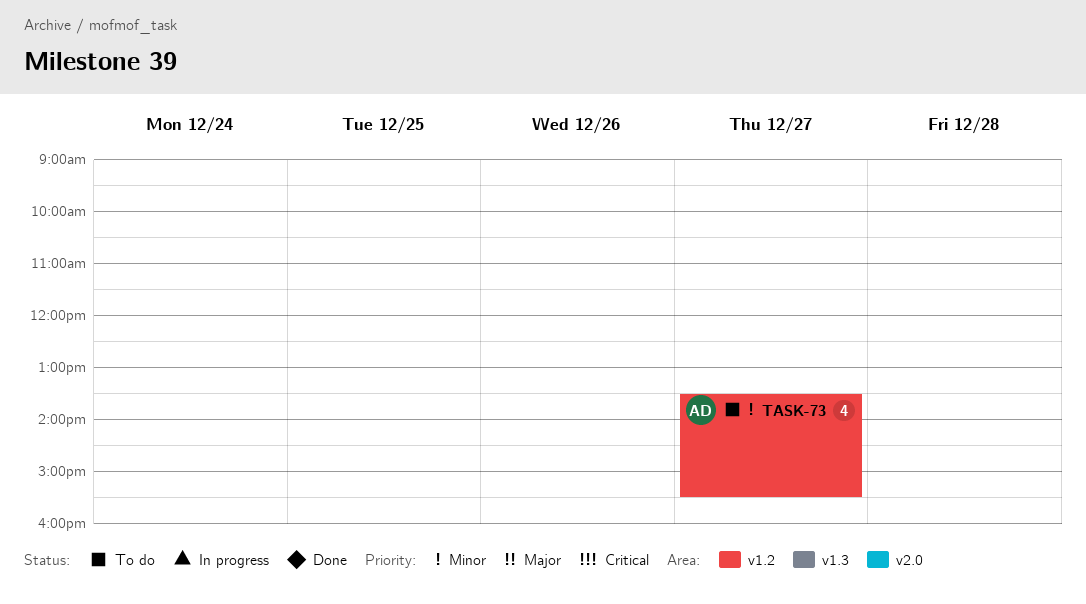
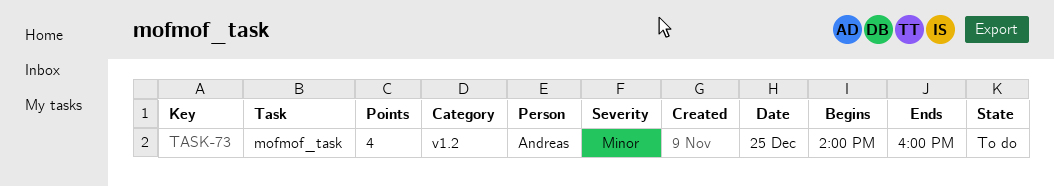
TASK-73, day: Dec 27 -> Dec 25
TASK-73, begins: 13:30 -> 14:00
TASK-73, ends: 15:30 -> 16:00

